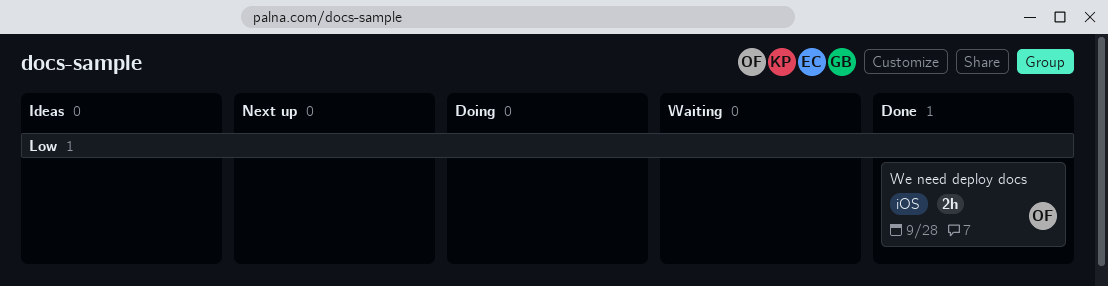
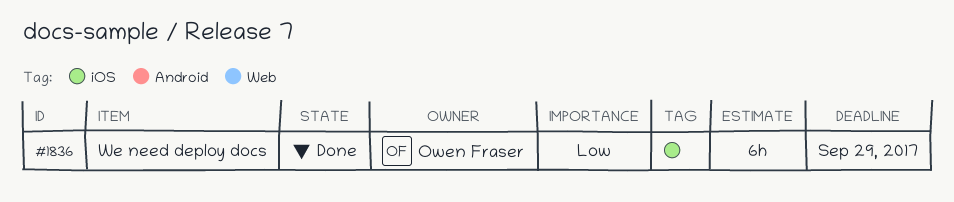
We need deploy docs, estimate: 2h -> 6h
We need deploy docs, due: Sep 28 -> Sep 29

